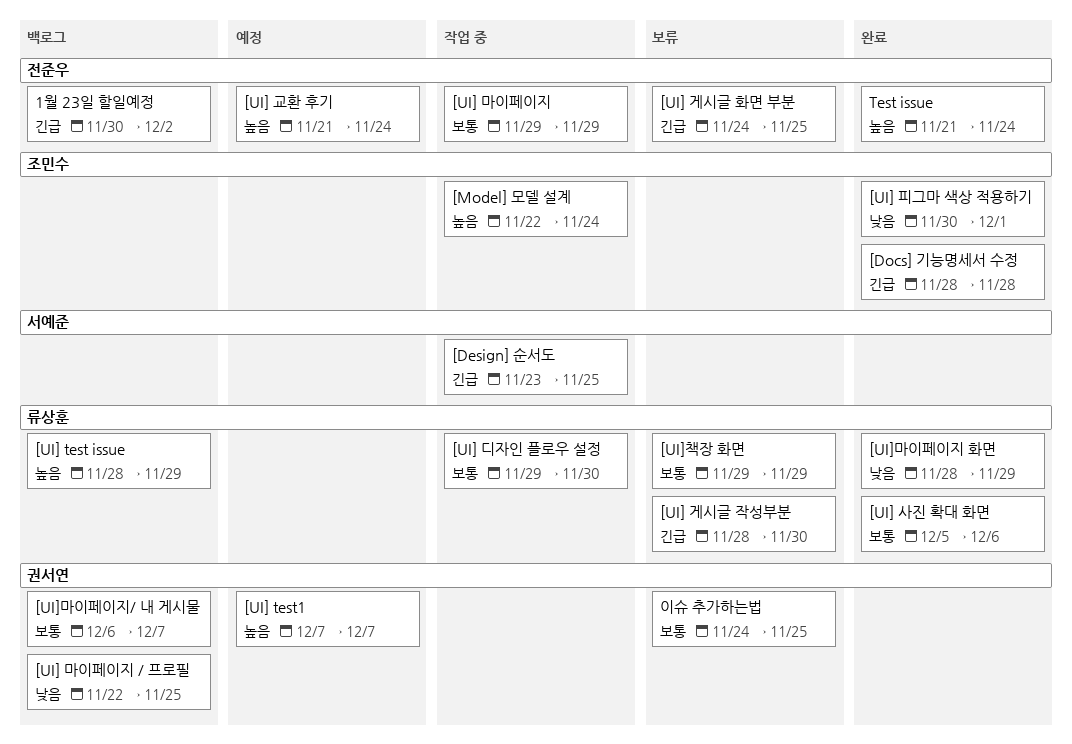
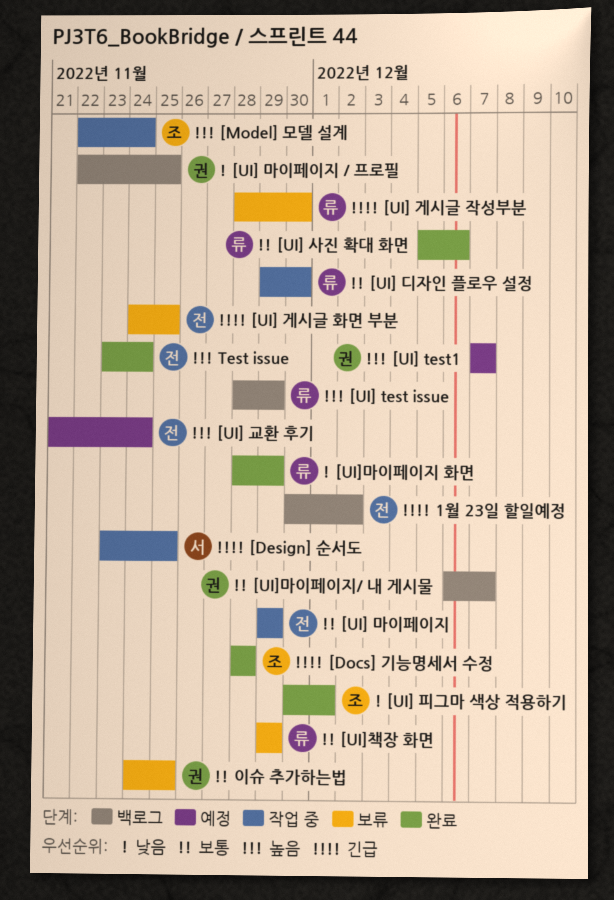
Test issue, start: Nov 21 -> Nov 23

